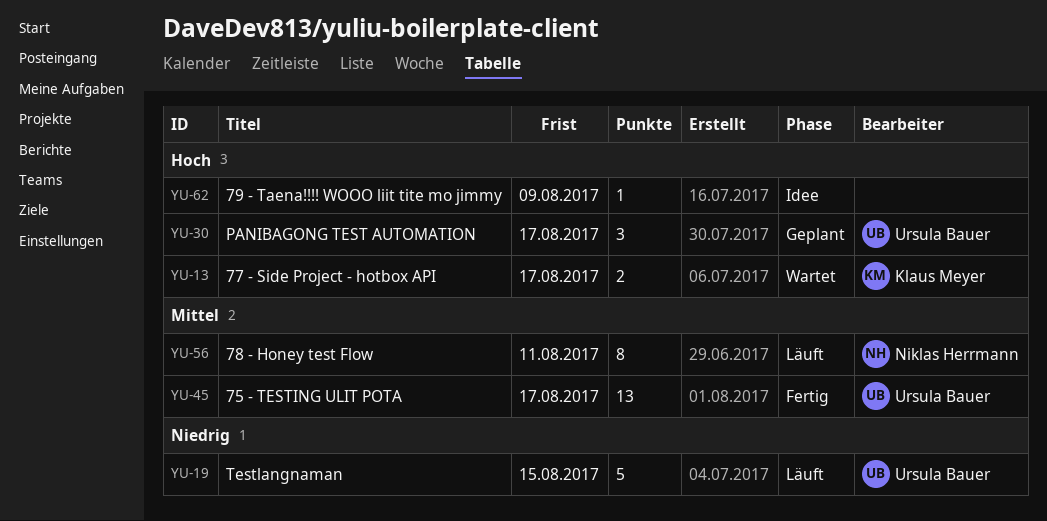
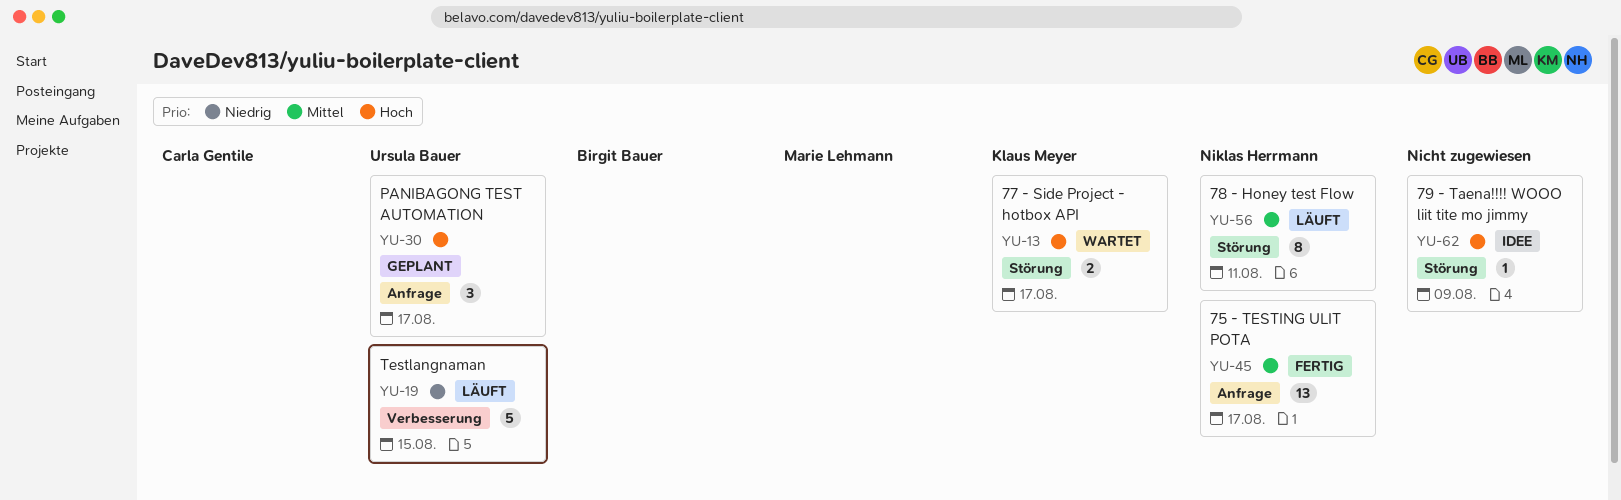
YU-45, owner: Ursula Bauer -> Niklas Herrmann

